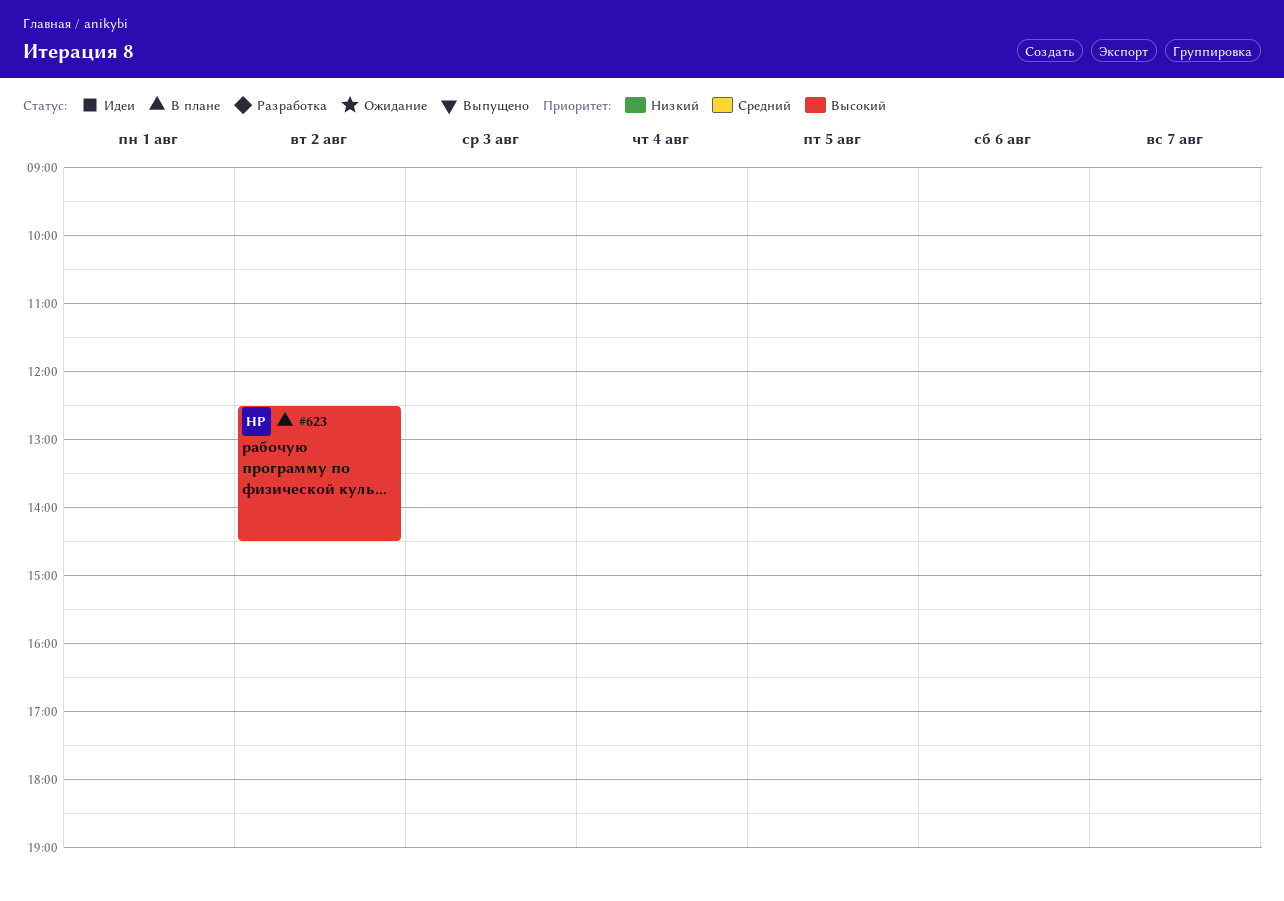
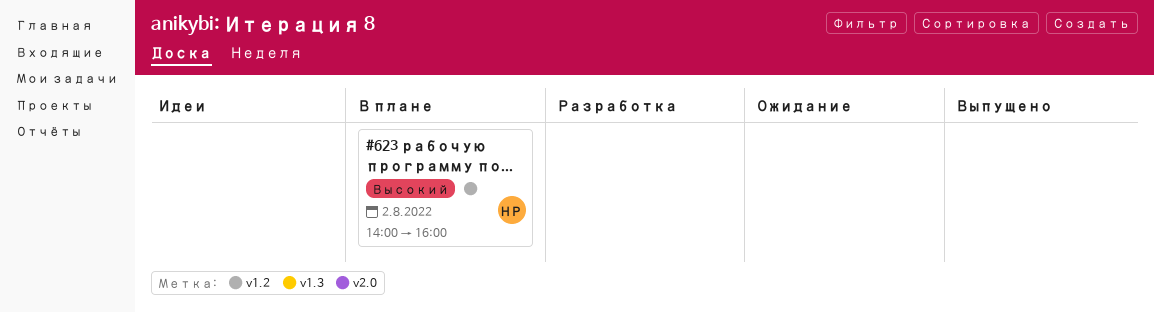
#623, begins: 12:30 -> 14:00
#623, ends: 14:30 -> 16:00

